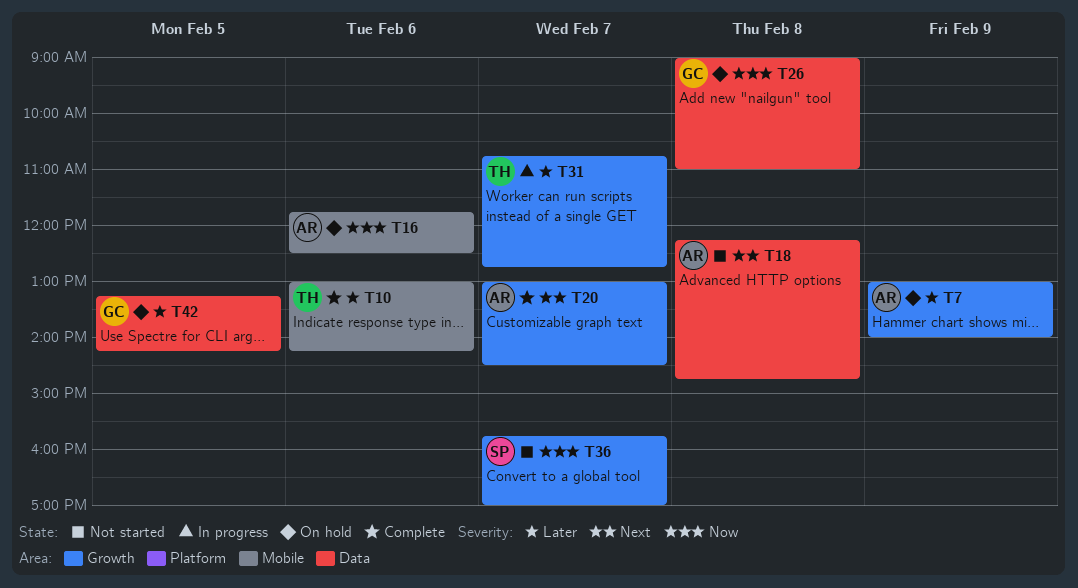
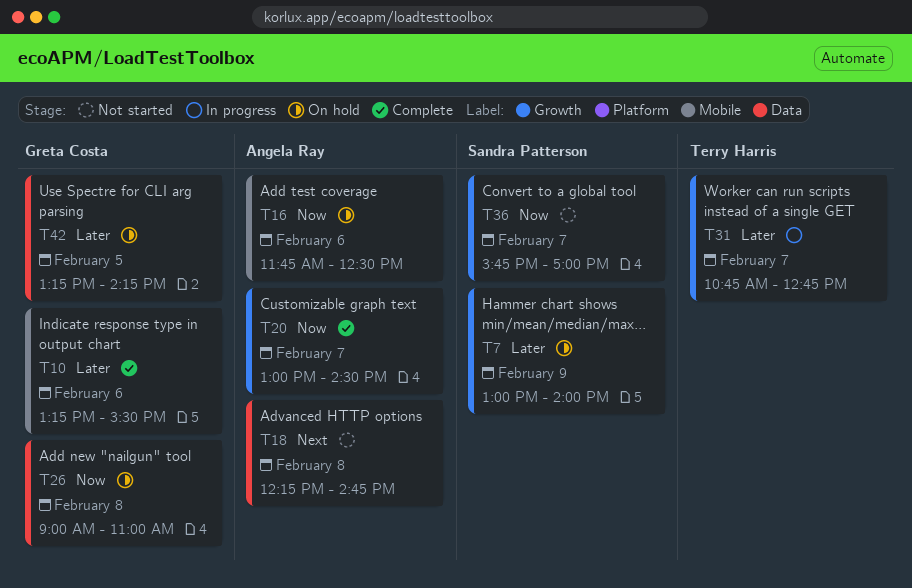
T7, owner: Angela Ray -> Sandra Patterson
T10, owner: Terry Harris -> Greta Costa
T10, begins: 13:00 -> 13:15
T10, ends: 14:15 -> 15:30
T20, priority: Next -> Now

